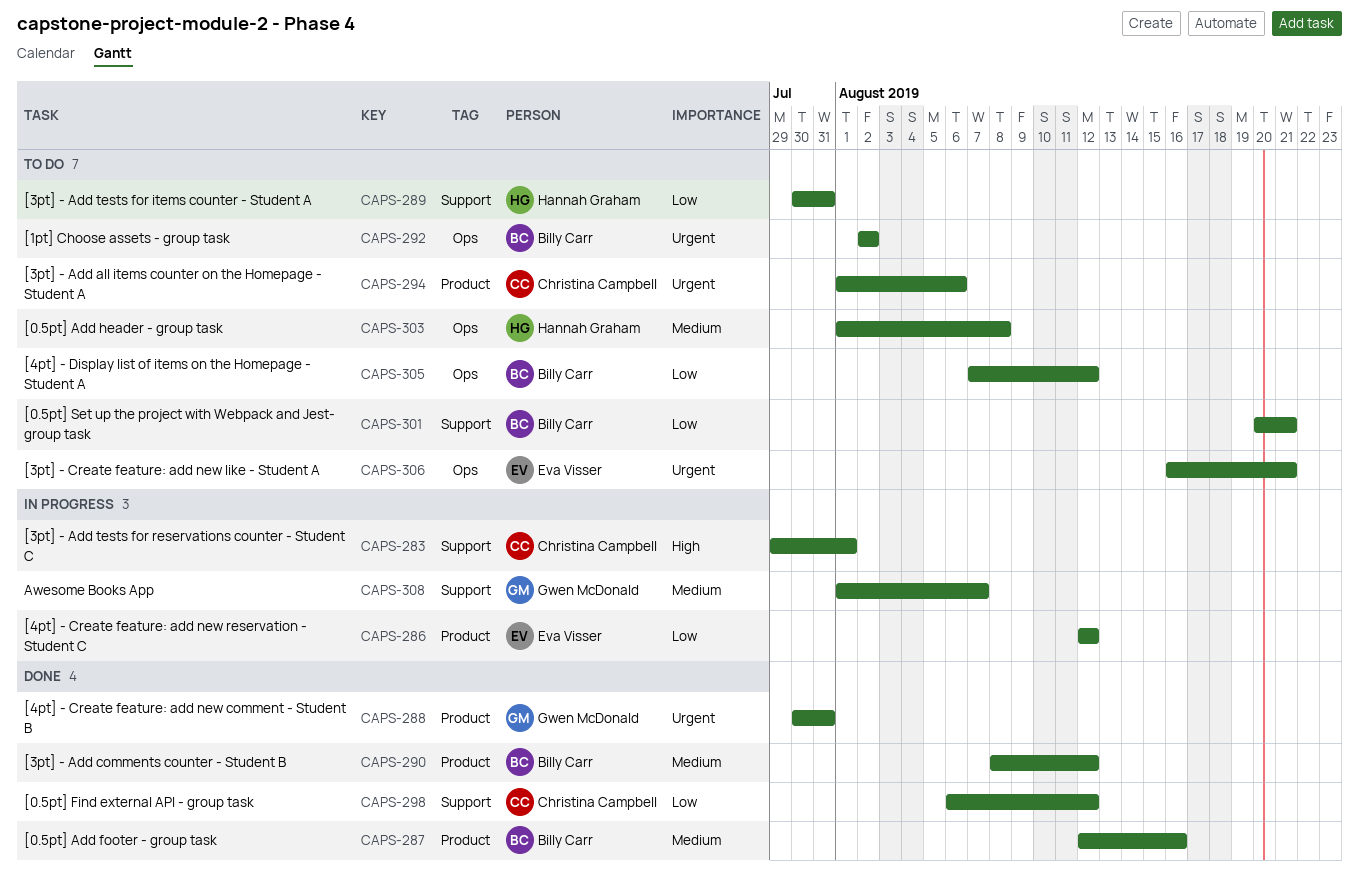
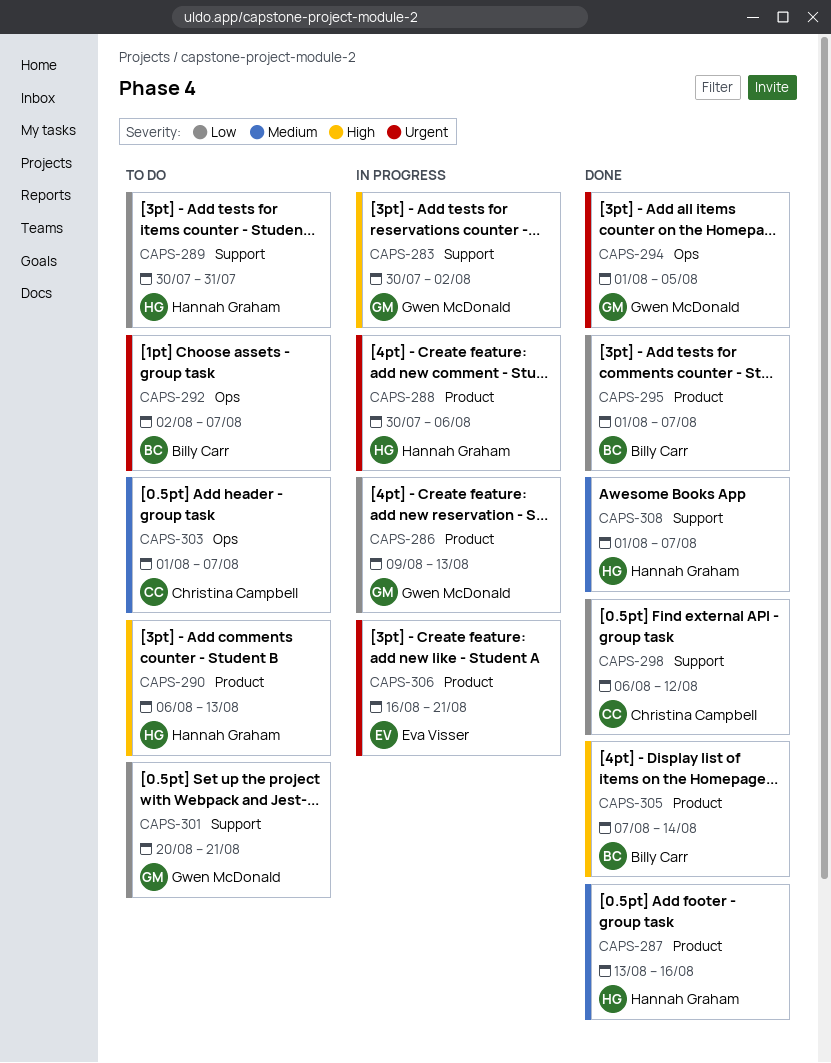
CAPS-283, owner: Christina Campbell -> Gwen McDonald
CAPS-283, start: Jul 29 -> Jul 30
CAPS-283, due: Aug 1 -> Aug 2
CAPS-286, owner: Eva Visser -> Gwen McDonald
CAPS-286, start: Aug 12 -> Aug 9
CAPS-286, due: Aug 12 -> Aug 13
CAPS-287, owner: Billy Carr -> Hannah Graham
CAPS-287, start: Aug 12 -> Aug 13
CAPS-288, status: Done -> In progress
CAPS-288, owner: Gwen McDonald -> Hannah Graham
CAPS-288, due: Jul 31 -> Aug 6
CAPS-290, status: Done -> To do
CAPS-290, owner: Billy Carr -> Hannah Graham
CAPS-290, priority: Medium -> High
CAPS-290, start: Aug 8 -> Aug 6
CAPS-290, due: Aug 12 -> Aug 13
CAPS-292, due: Aug 2 -> Aug 7
CAPS-294, status: To do -> Done
CAPS-294, owner: Christina Campbell -> Gwen McDonald
CAPS-294, label: Product -> Ops
CAPS-294, due: Aug 6 -> Aug 5
CAPS-295: none -> present
CAPS-301, owner: Billy Carr -> Gwen McDonald
CAPS-303, owner: Hannah Graham -> Christina Campbell
CAPS-303, due: Aug 8 -> Aug 7
CAPS-305, status: To do -> Done
CAPS-305, priority: Low -> High
CAPS-305, label: Ops -> Product
CAPS-305, due: Aug 12 -> Aug 14
CAPS-306, status: To do -> In progress
CAPS-306, label: Ops -> Product
CAPS-308, status: In progress -> Done
CAPS-308, owner: Gwen McDonald -> Hannah Graham

